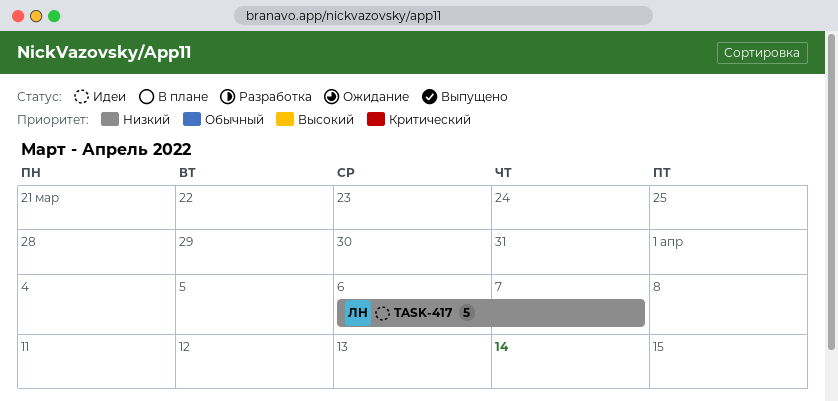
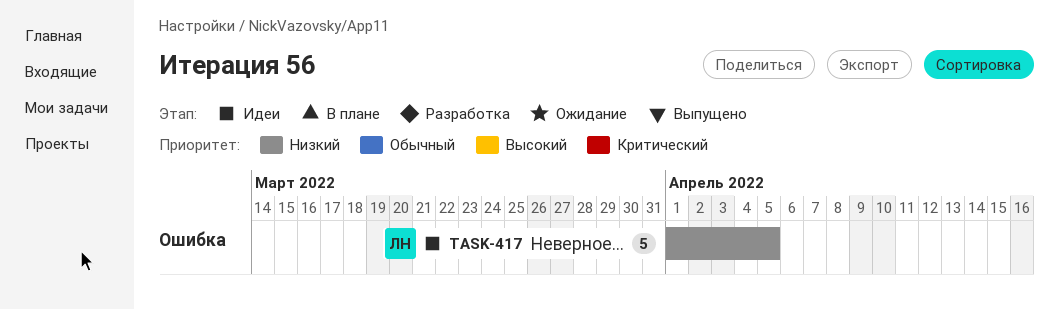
TASK-417, start: Apr 6 -> Apr 1
TASK-417, due: Apr 7 -> Apr 5

